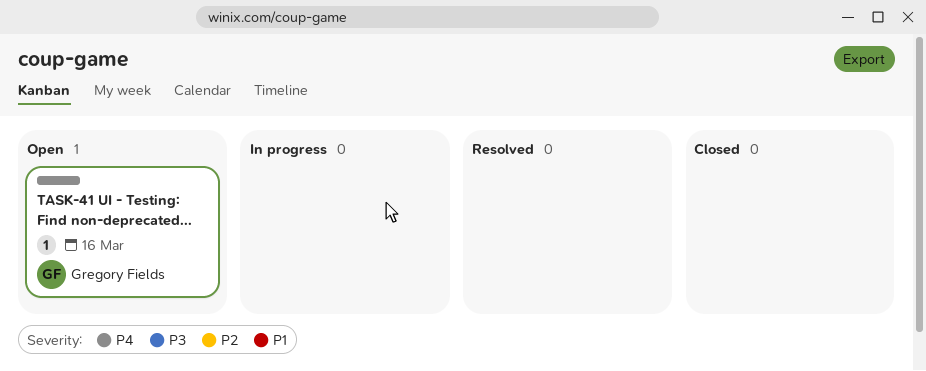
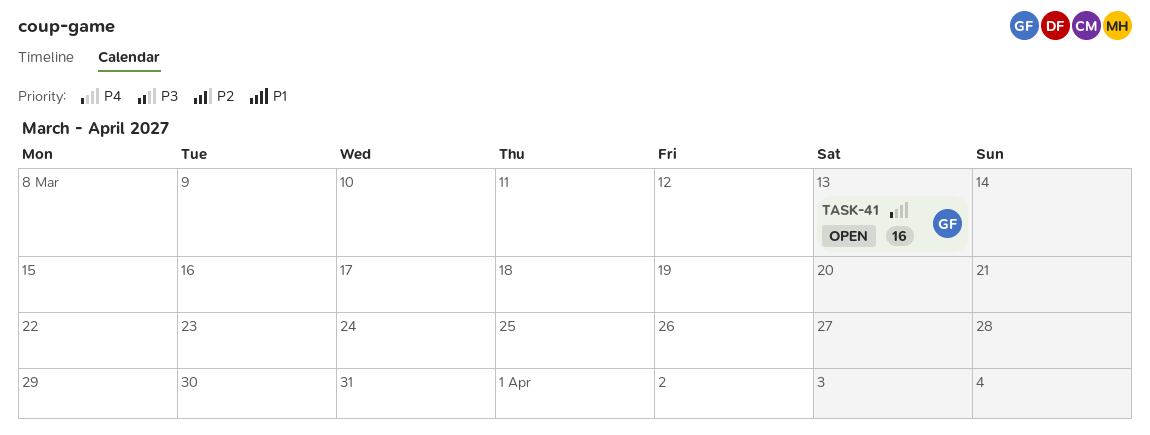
TASK-41, estimate: 1 -> 16
TASK-41, due: Mar 16 -> Mar 13

